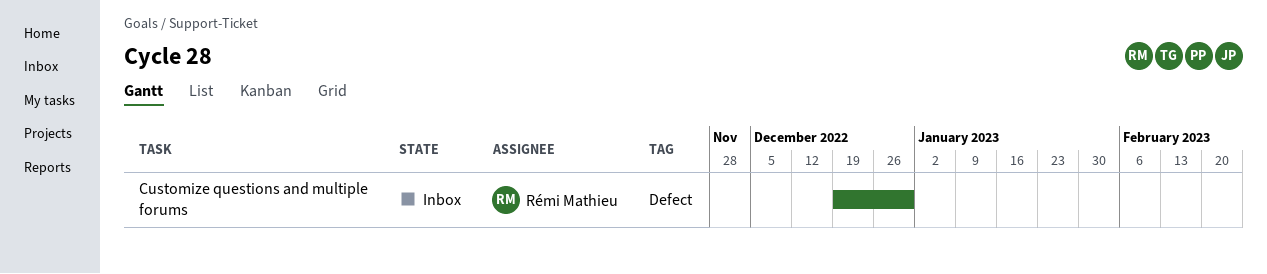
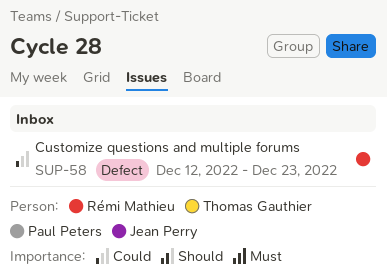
Customize questions and multiple forums, start: Dec 19 -> Dec 12
Customize questions and multiple forums, due: Dec 30 -> Dec 23

